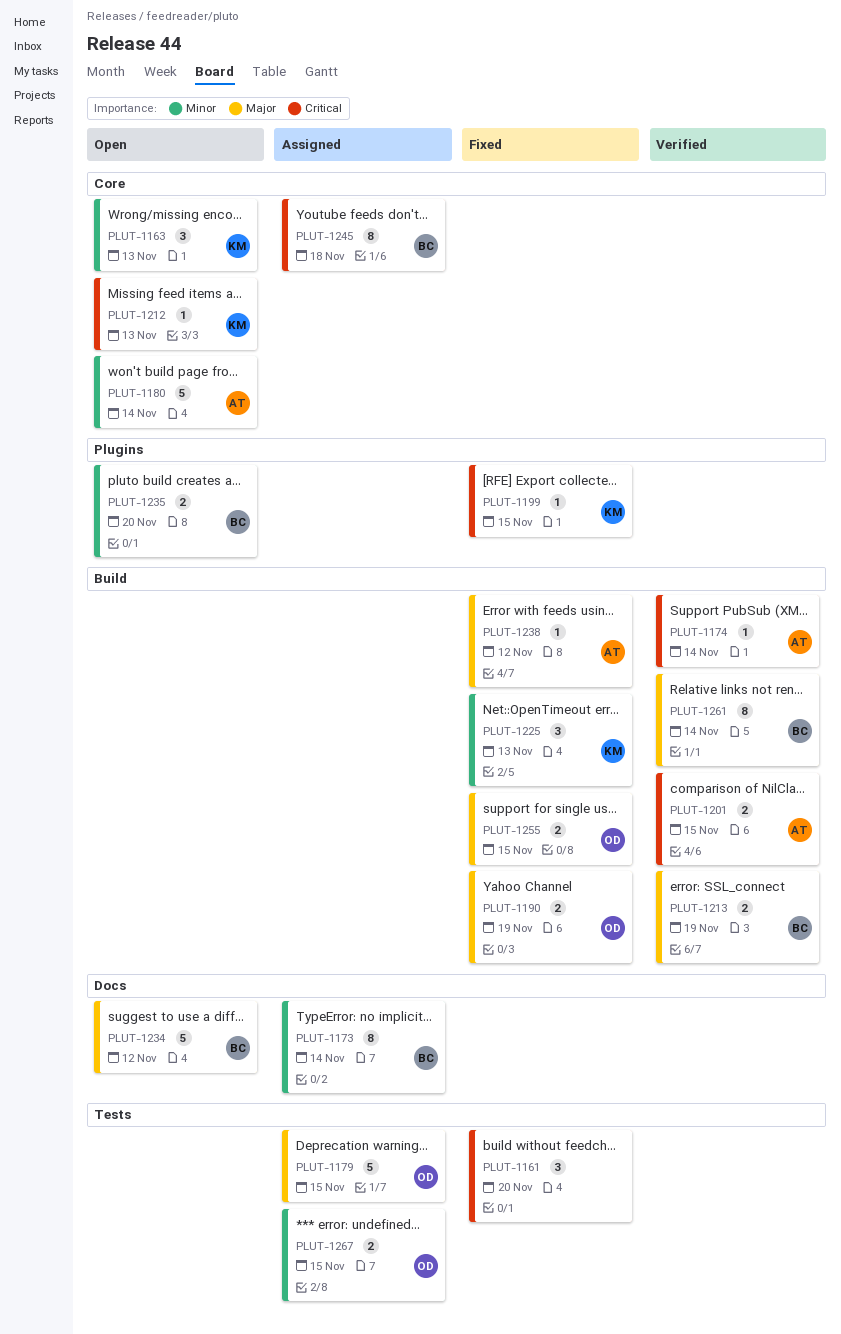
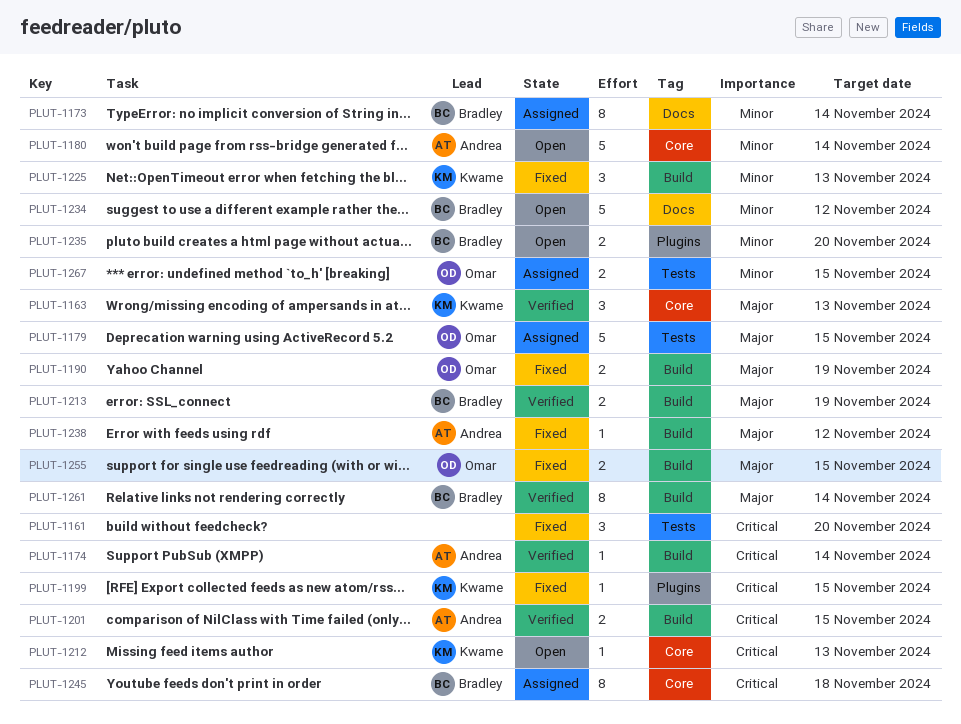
PLUT-1163, status: Open -> Verified
PLUT-1163, priority: Minor -> Major
PLUT-1234, priority: Major -> Minor

